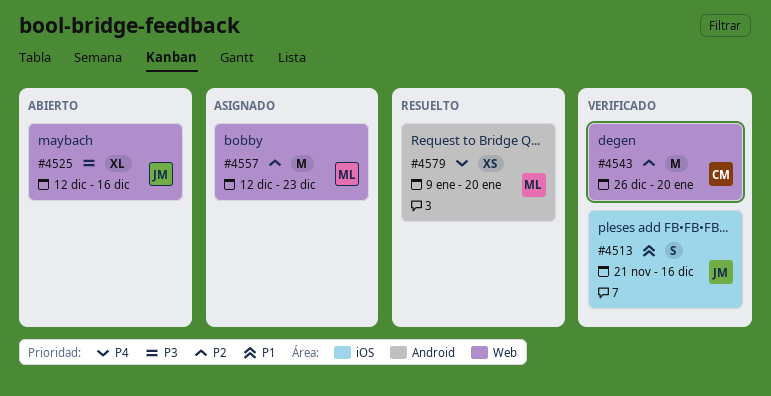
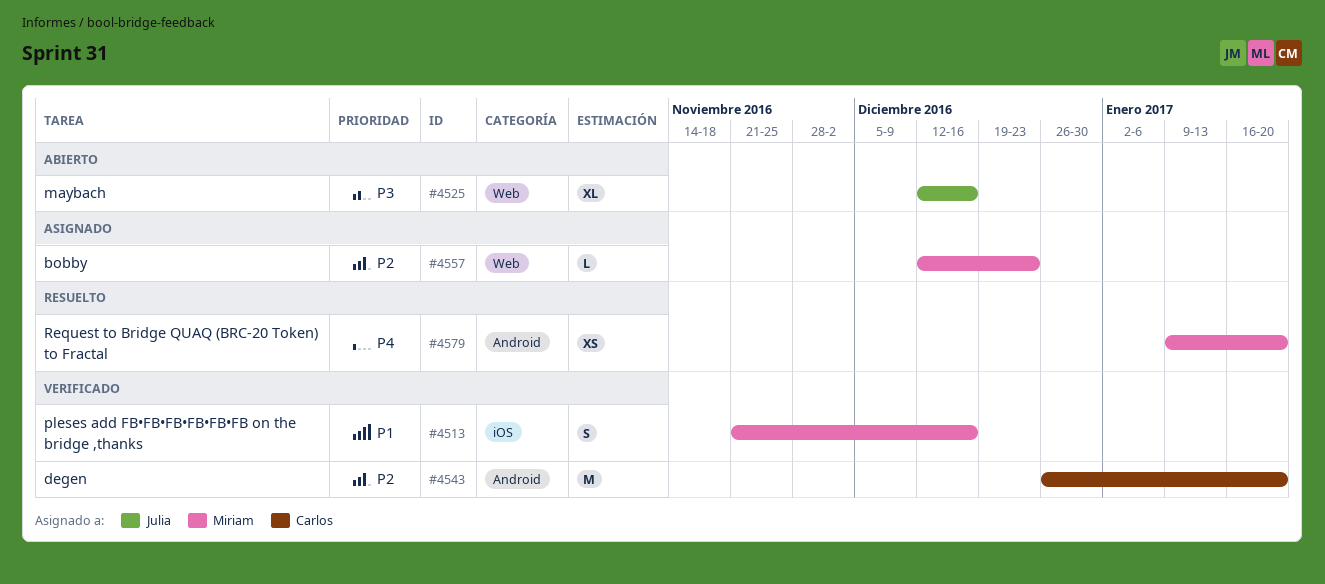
#4513, owner: Julia -> Miriam
#4543, label: Web -> Android
#4557, estimate: M -> L

